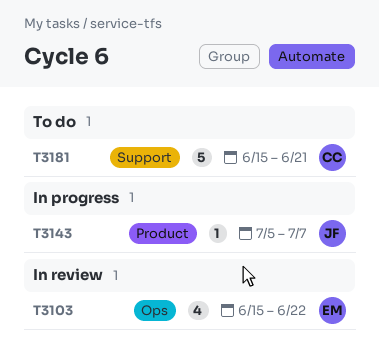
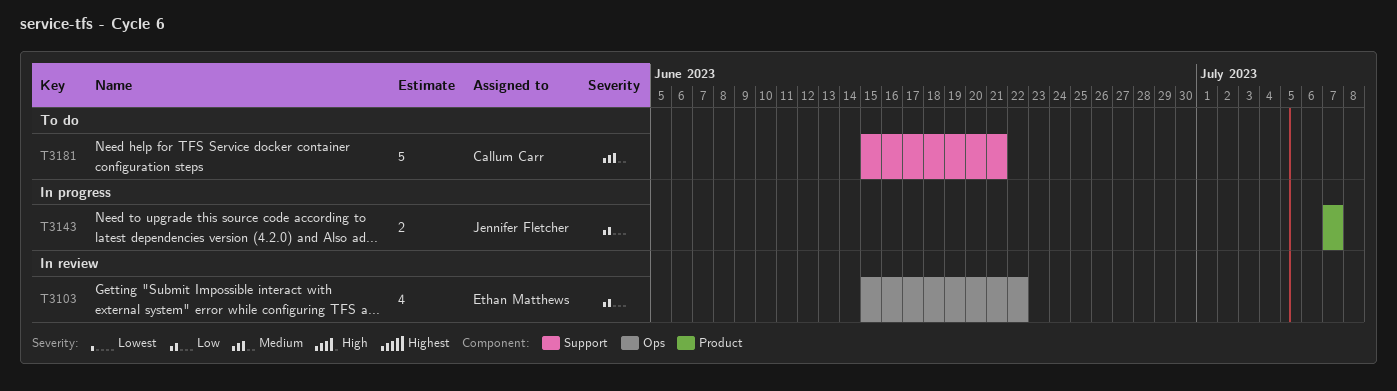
T3143, estimate: 1 -> 2
T3143, start: Jul 5 -> Jul 7

